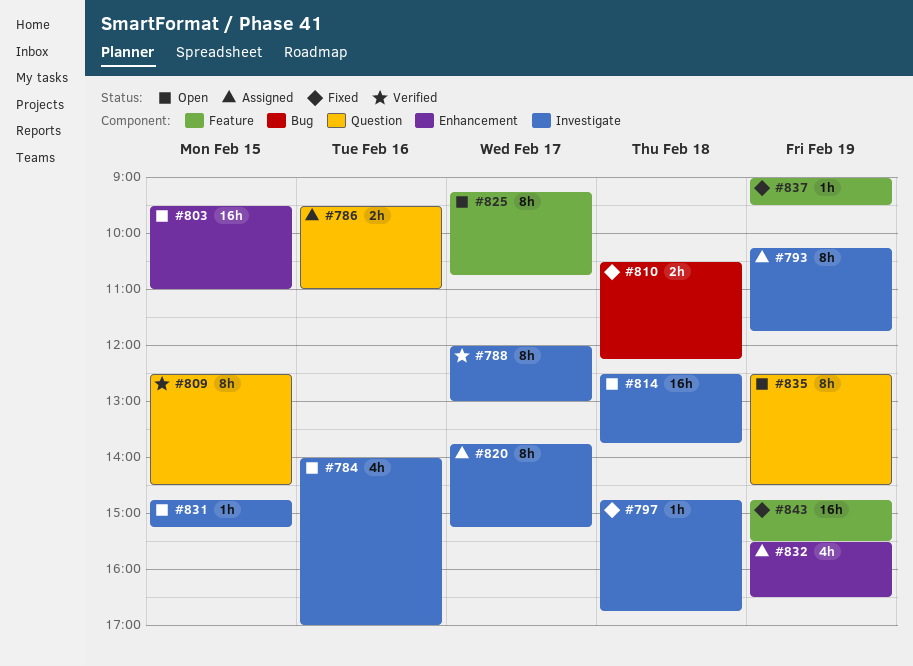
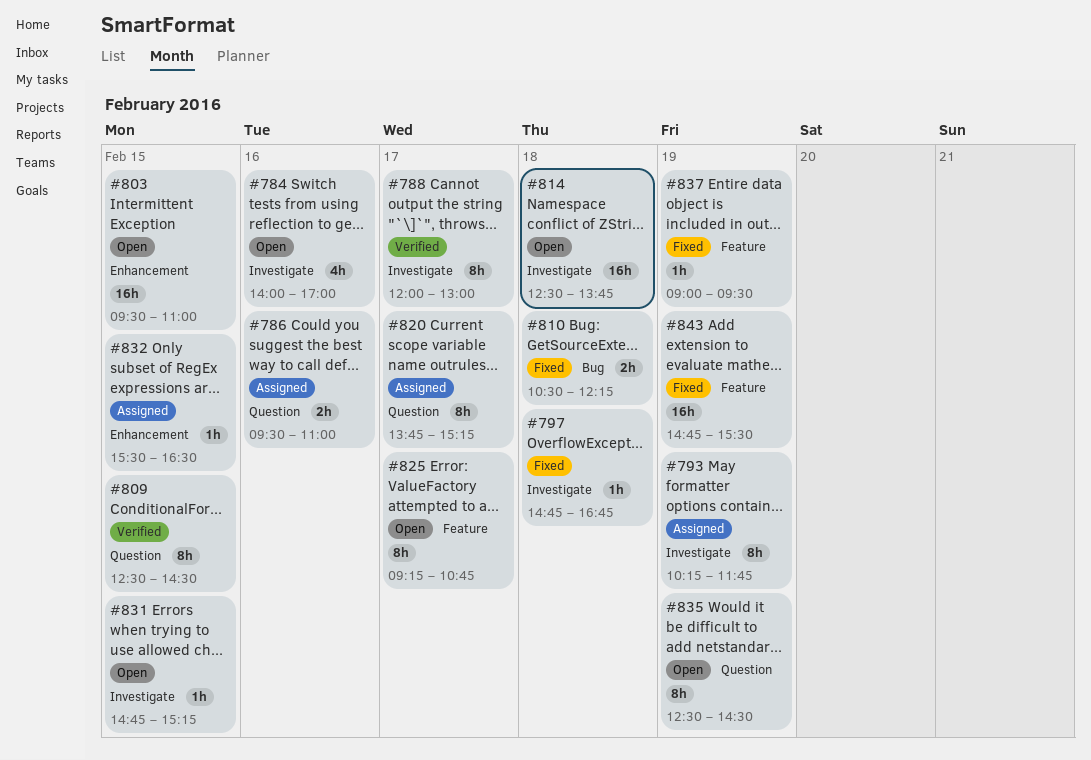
#820, label: Investigate -> Question
#832, estimate: 4h -> 1h
#832, day: Feb 19 -> Feb 15

